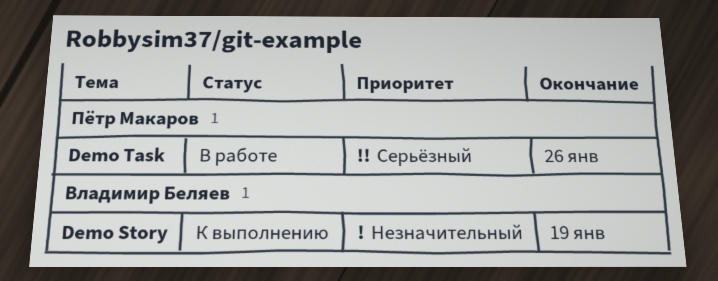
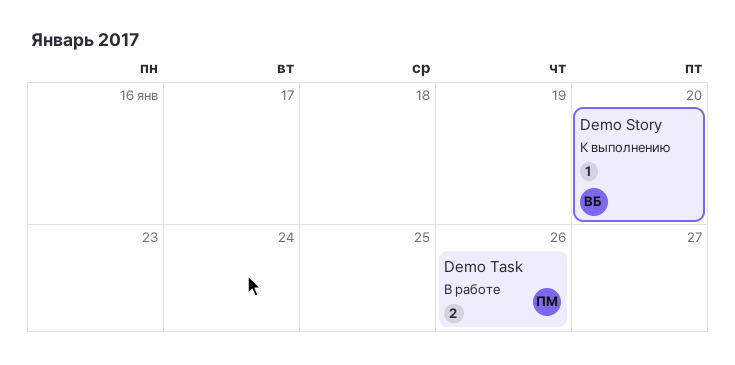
Demo Story, due: Jan 19 -> Jan 20

